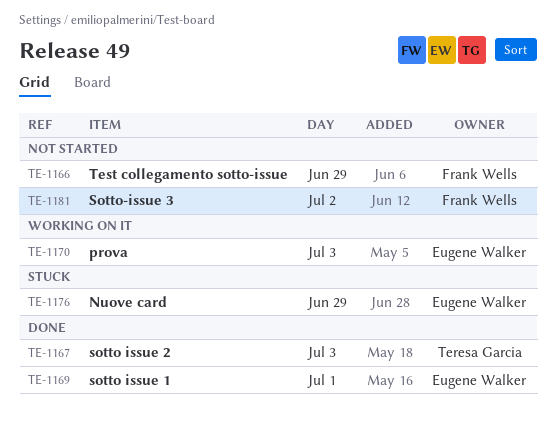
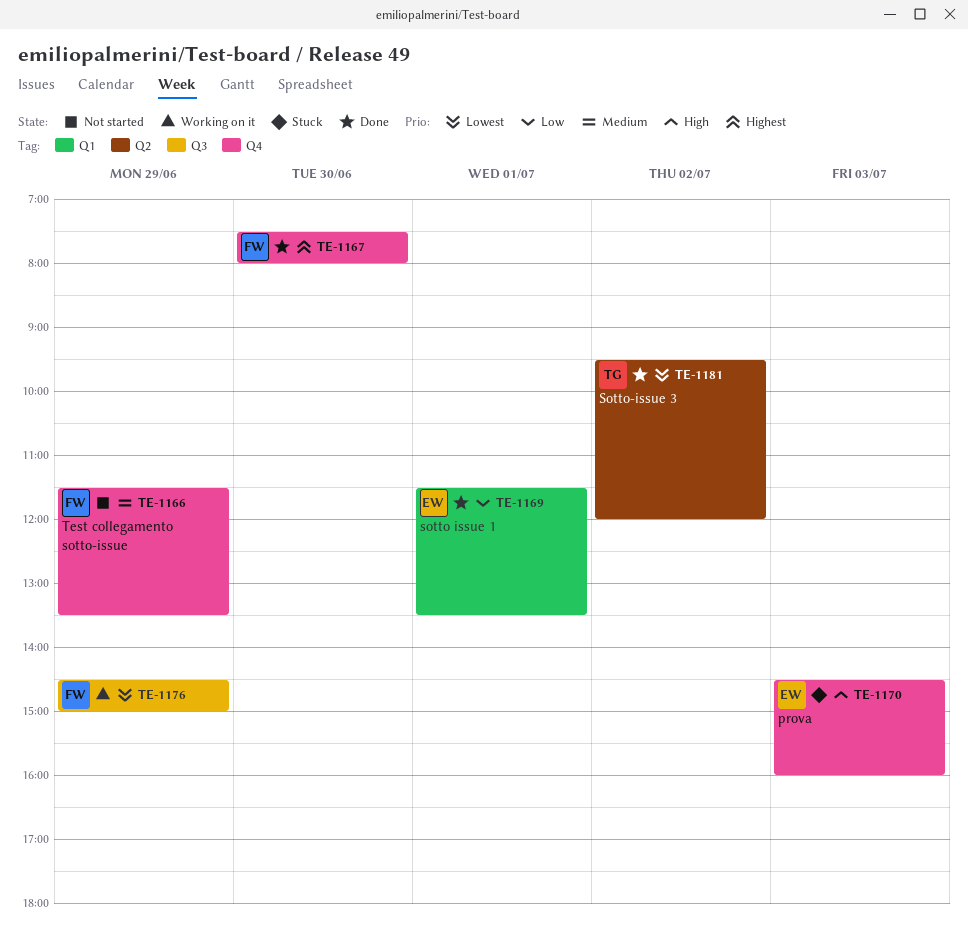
TE-1167, owner: Teresa Garcia -> Frank Wells
TE-1167, day: Jul 3 -> Jun 30
TE-1170, status: Working on it -> Stuck
TE-1176, status: Stuck -> Working on it
TE-1176, owner: Eugene Walker -> Frank Wells
TE-1181, status: Not started -> Done
TE-1181, owner: Frank Wells -> Teresa Garcia

